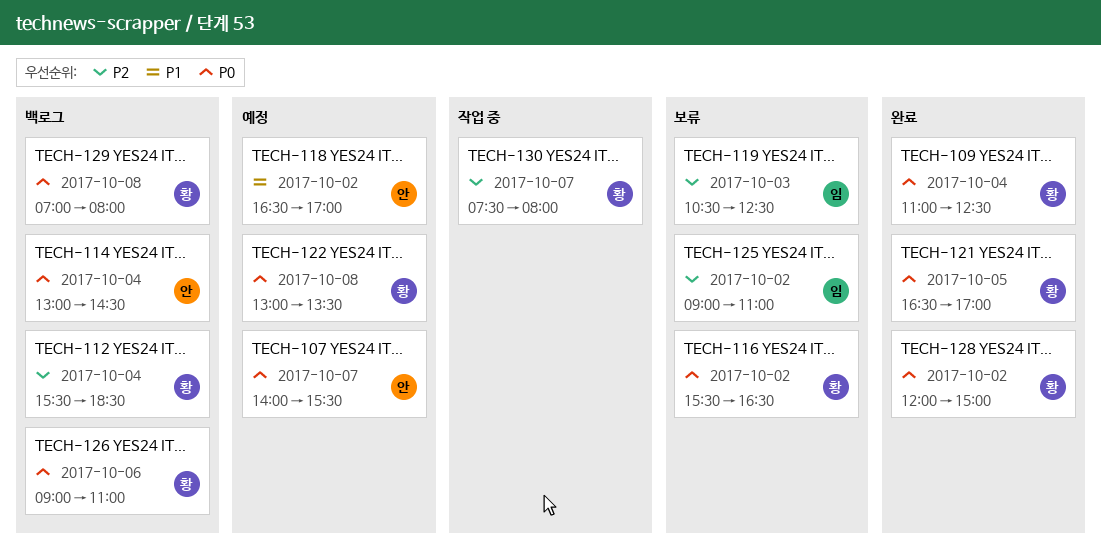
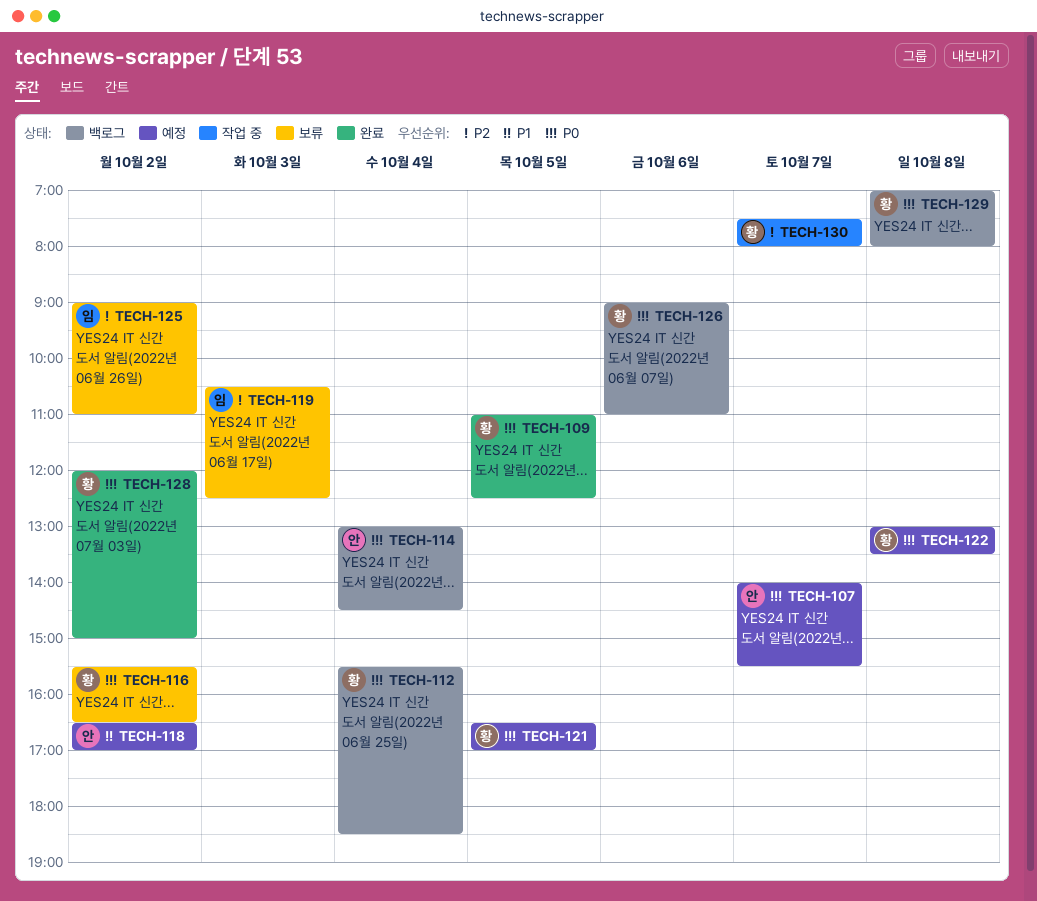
TECH-109, day: Oct 4 -> Oct 5
TECH-112, priority: P2 -> P0
TECH-121, status: 완료 -> 예정

